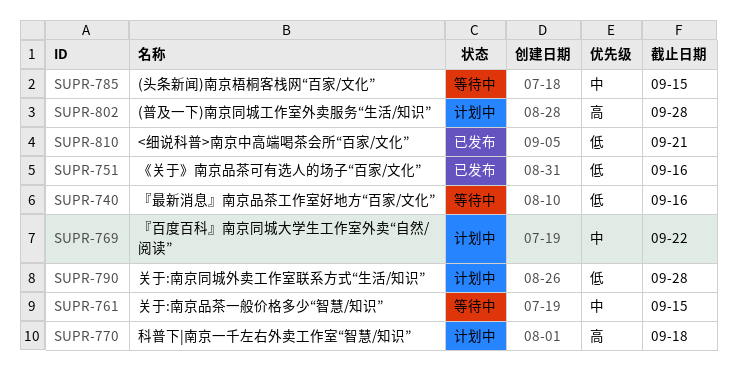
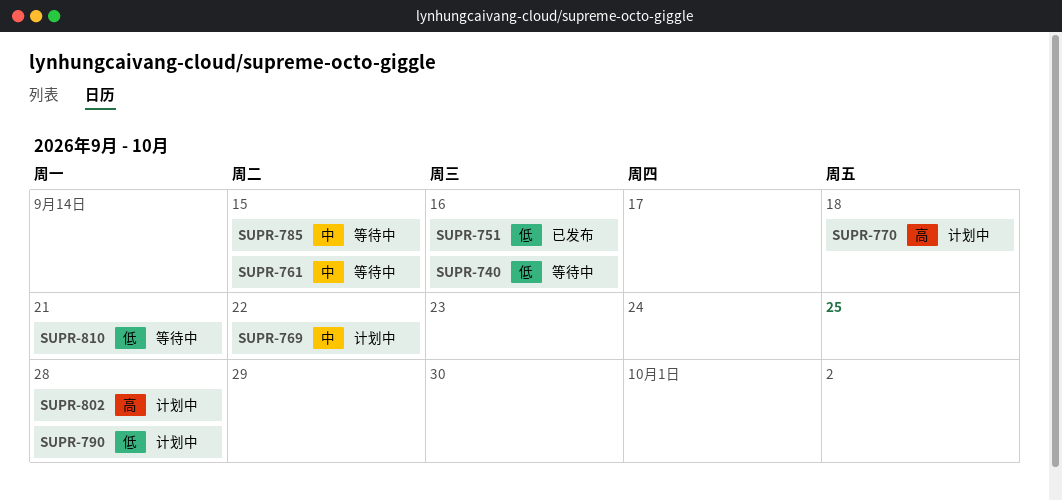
SUPR-810, status: 已发布 -> 等待中

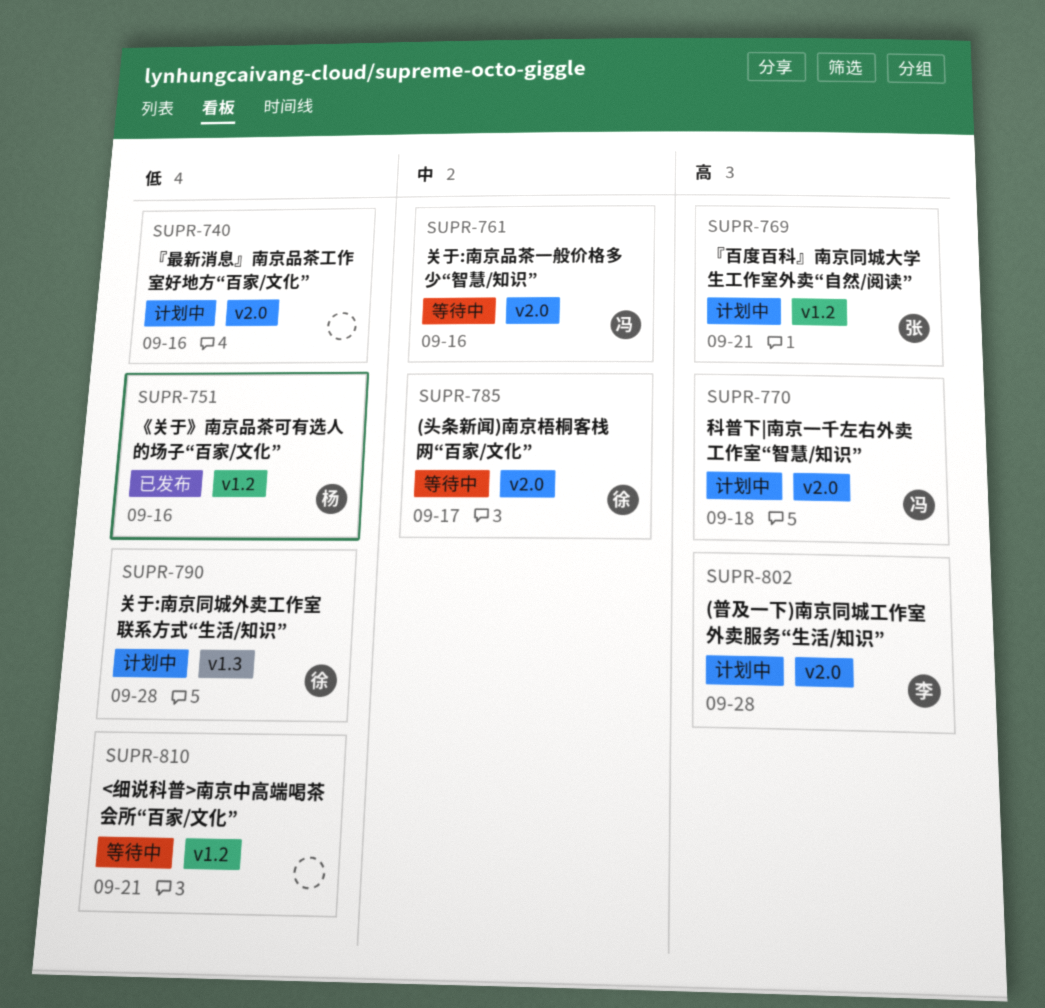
SUPR-740, status: 等待中 -> 计划中
SUPR-761, due: Sep 15 -> Sep 16
SUPR-769, priority: 中 -> 高
SUPR-769, due: Sep 22 -> Sep 21
SUPR-785, due: Sep 15 -> Sep 17

